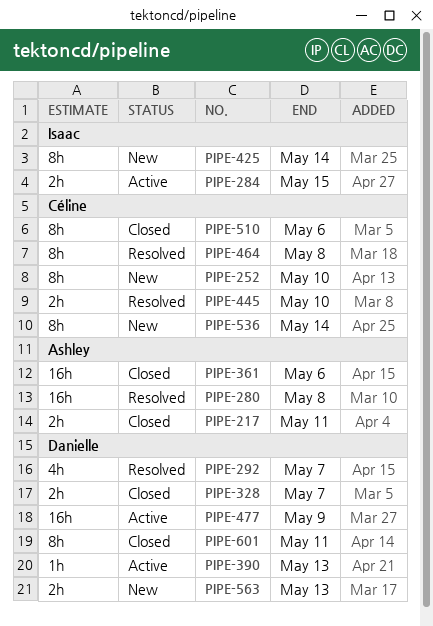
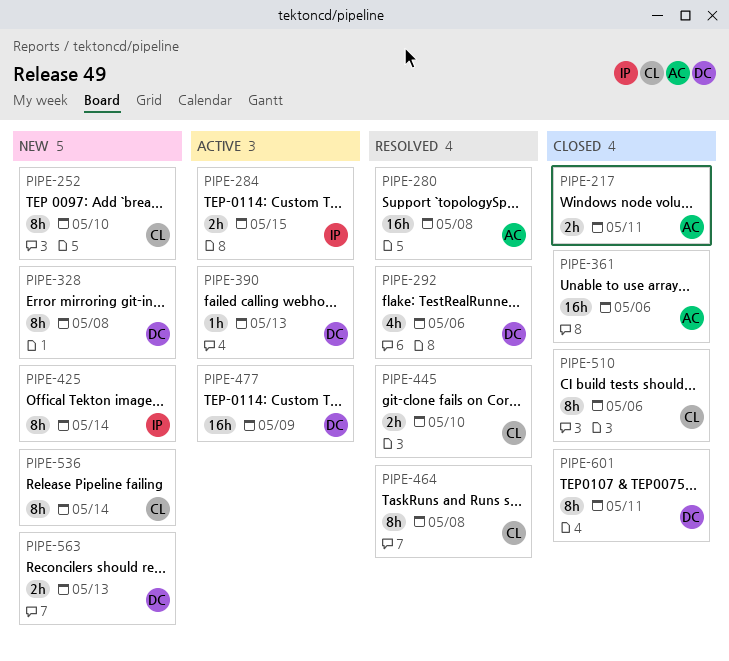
PIPE-292, due: May 7 -> May 6
PIPE-328, status: Closed -> New
PIPE-328, estimate: 2h -> 8h
PIPE-328, due: May 7 -> May 8

